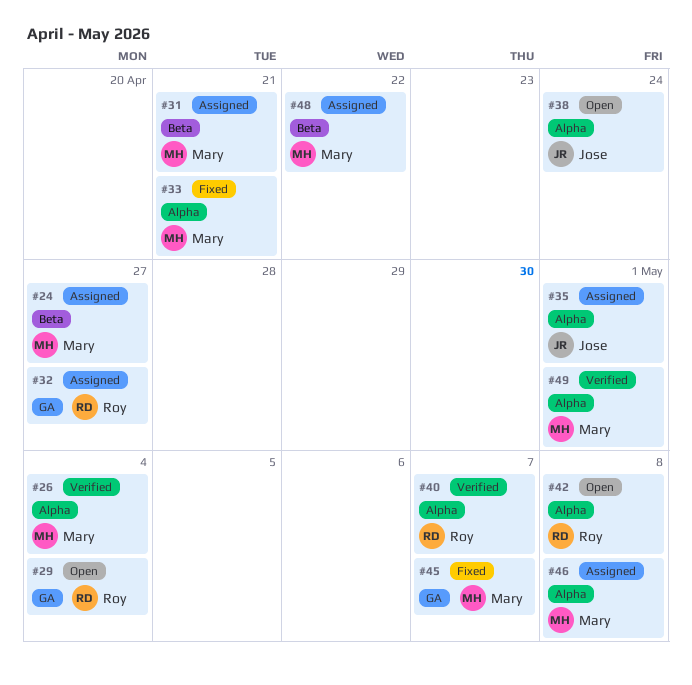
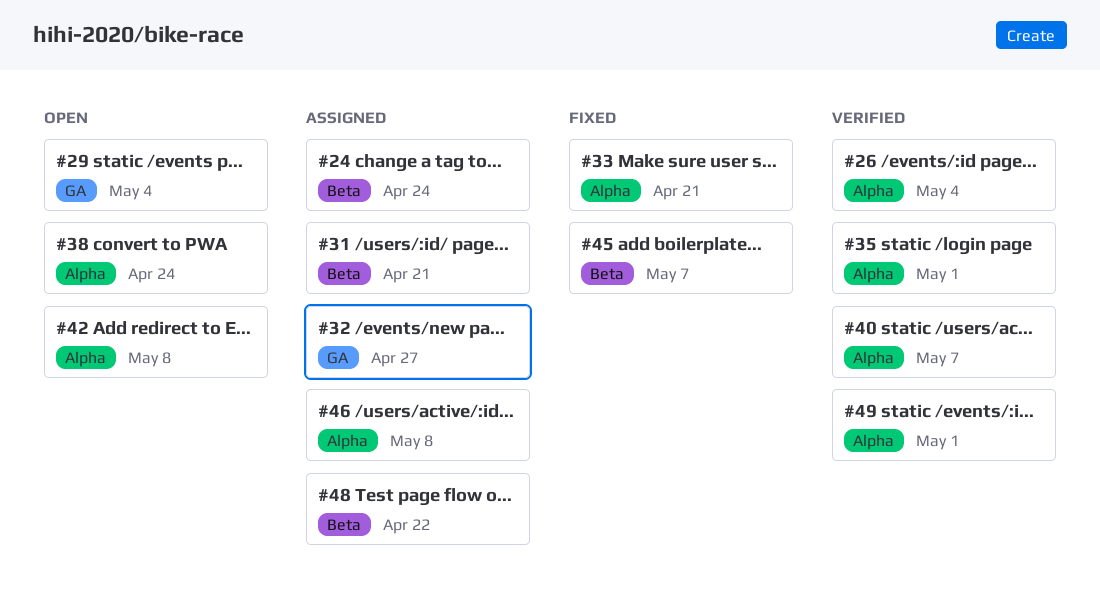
#24, due: Apr 27 -> Apr 24
#35, status: Assigned -> Verified
#45, label: GA -> Beta

